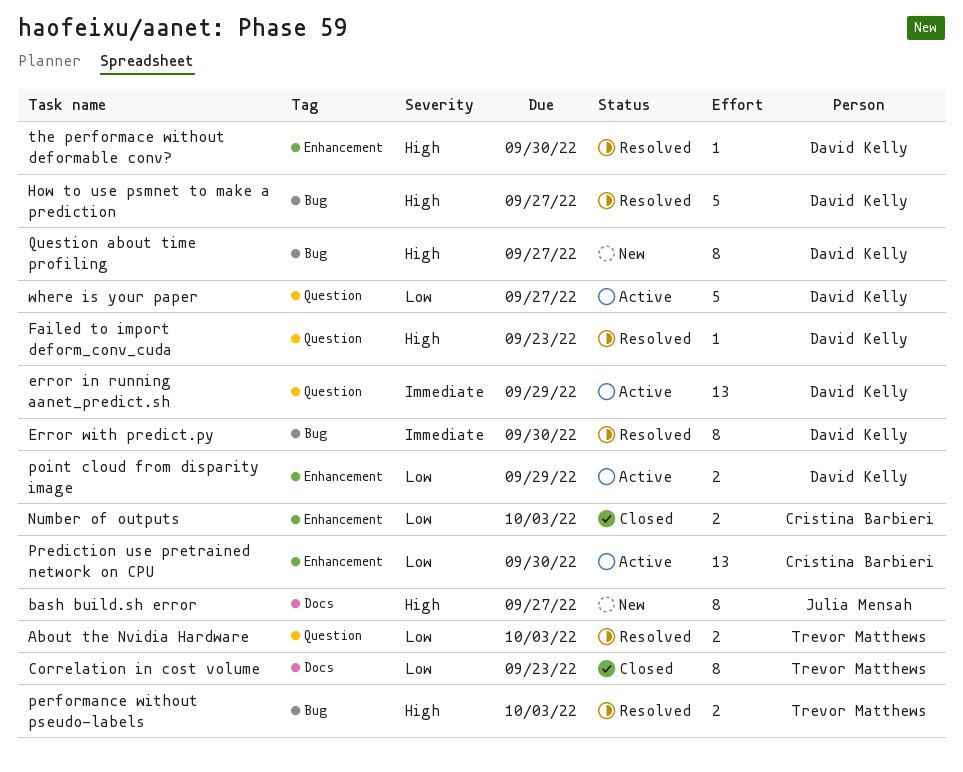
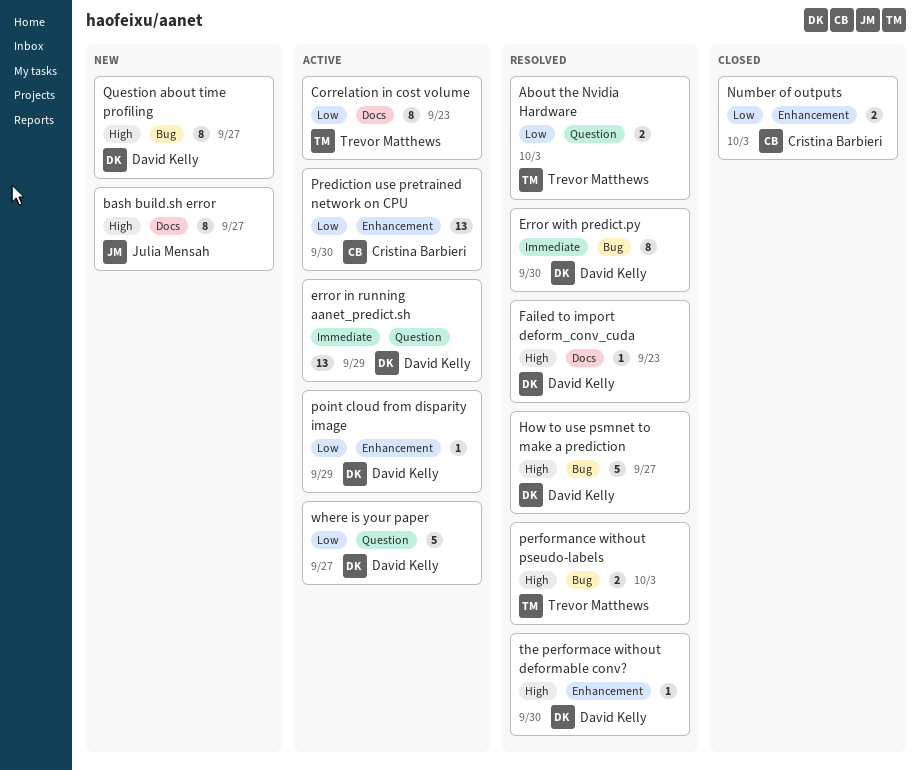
Correlation in cost volume, status: Closed -> Active
Failed to import deform_conv_cuda, label: Question -> Docs
point cloud from disparity image, estimate: 2 -> 1

